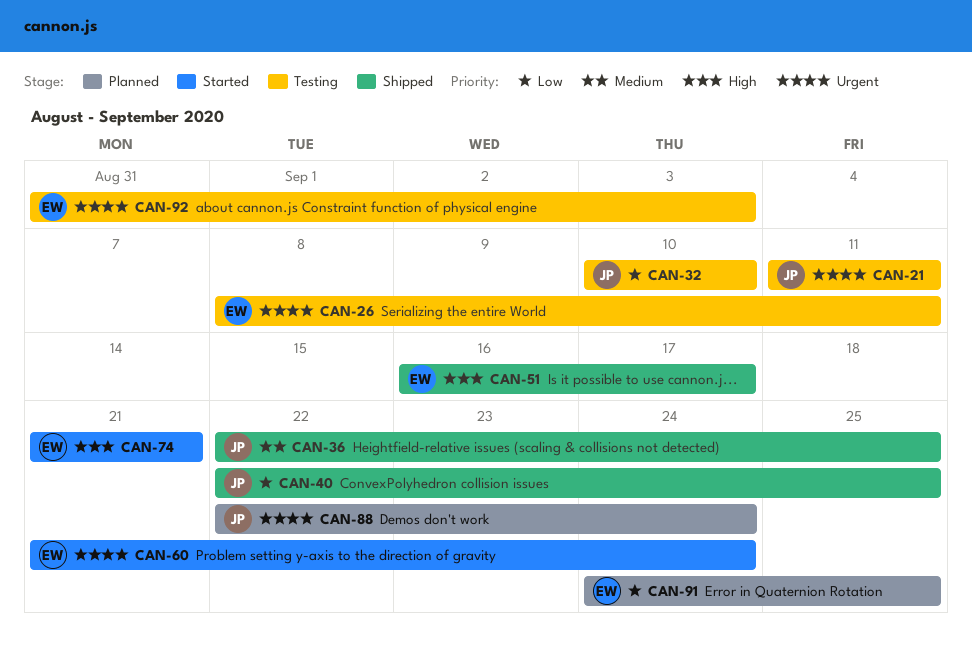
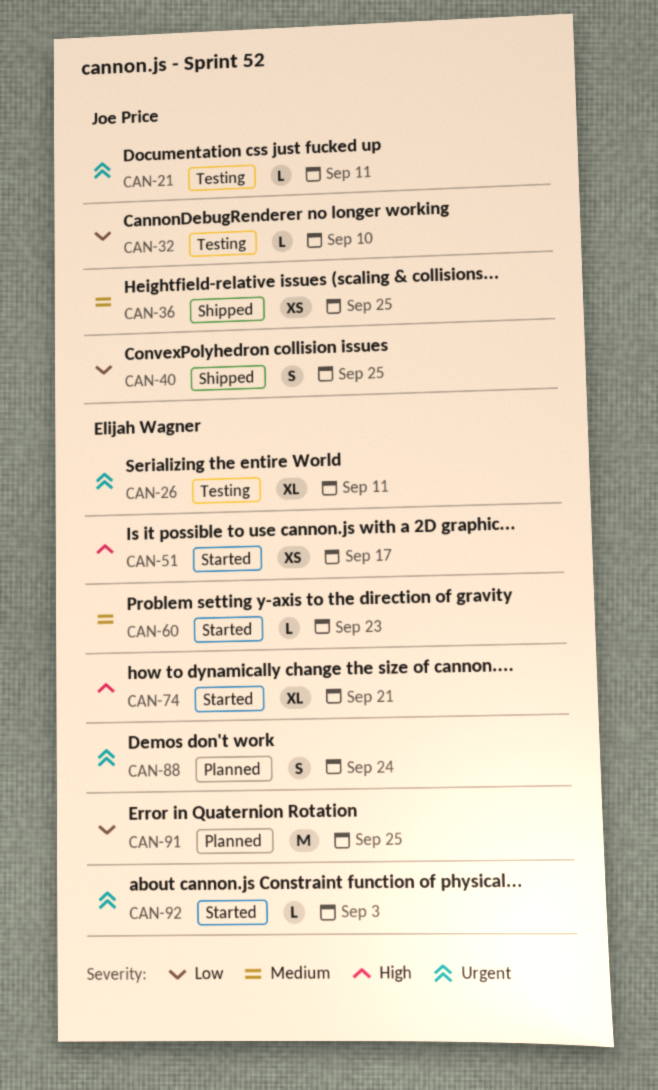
CAN-51, status: Shipped -> Started
CAN-60, priority: Urgent -> Medium
CAN-60, due: Sep 24 -> Sep 23
CAN-88, owner: Joe Price -> Elijah Wagner
CAN-92, status: Testing -> Started

